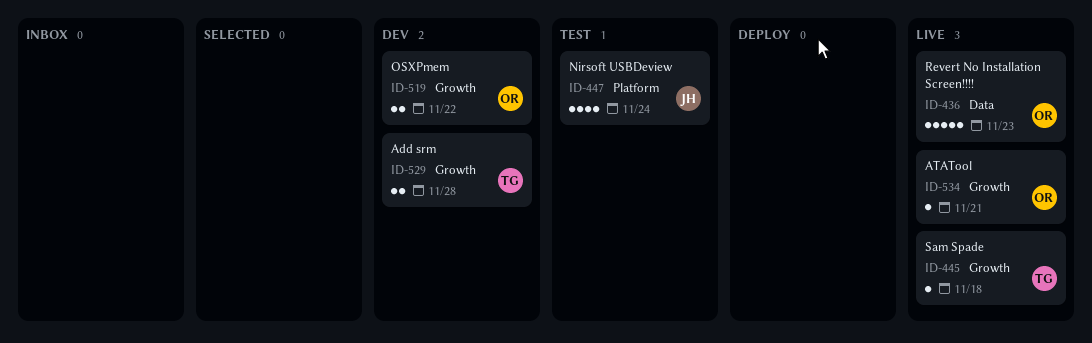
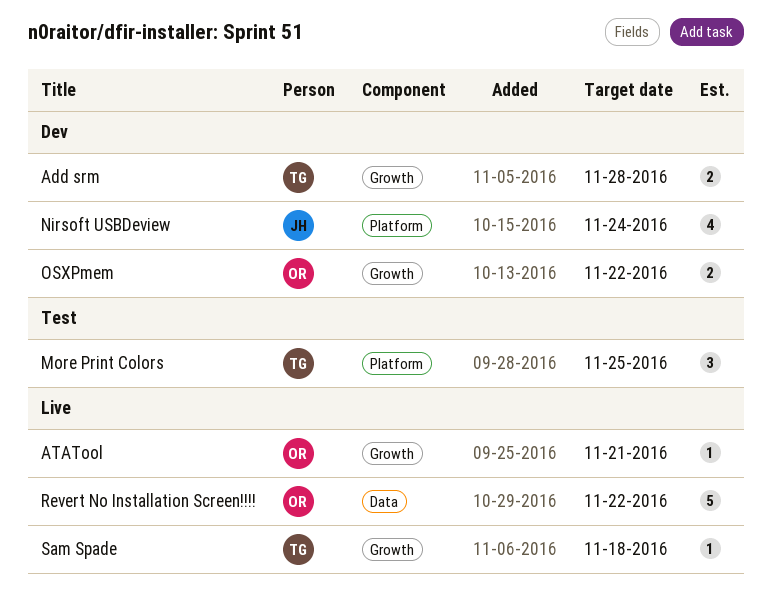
More Print Colors: none -> present
Nirsoft USBDeview, status: Test -> Dev
Revert No Installation Screen!!!!, due: Nov 23 -> Nov 22

